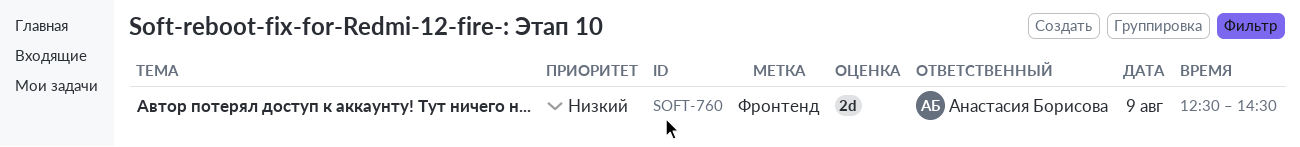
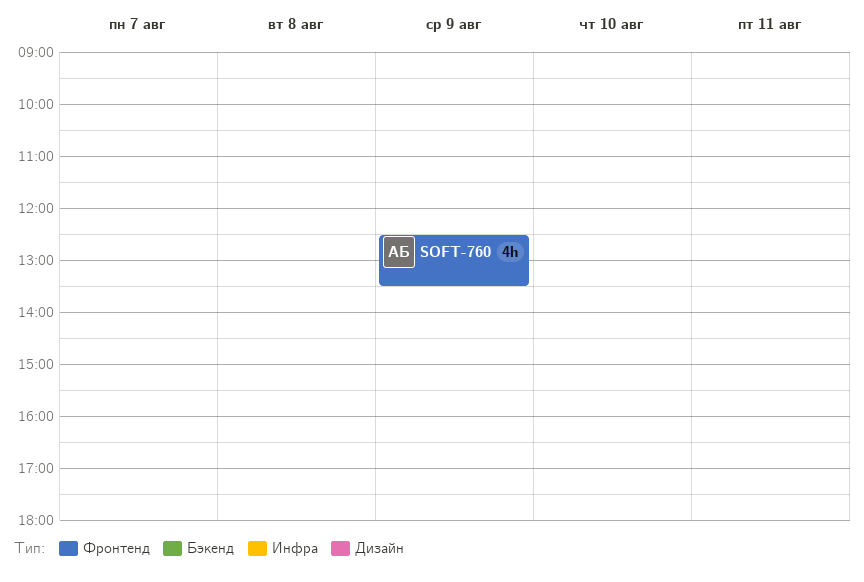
SOFT-760, estimate: 2d -> 4h
SOFT-760, ends: 14:30 -> 13:30

